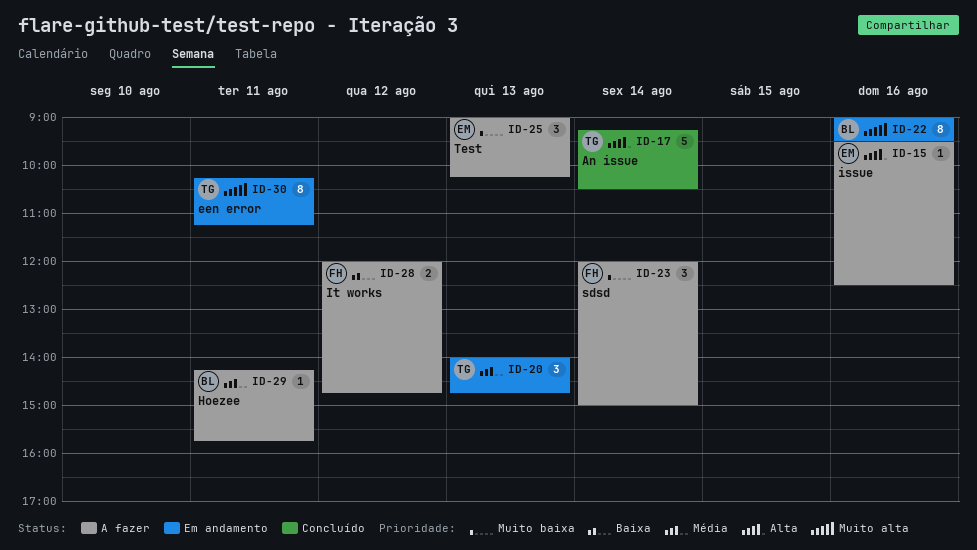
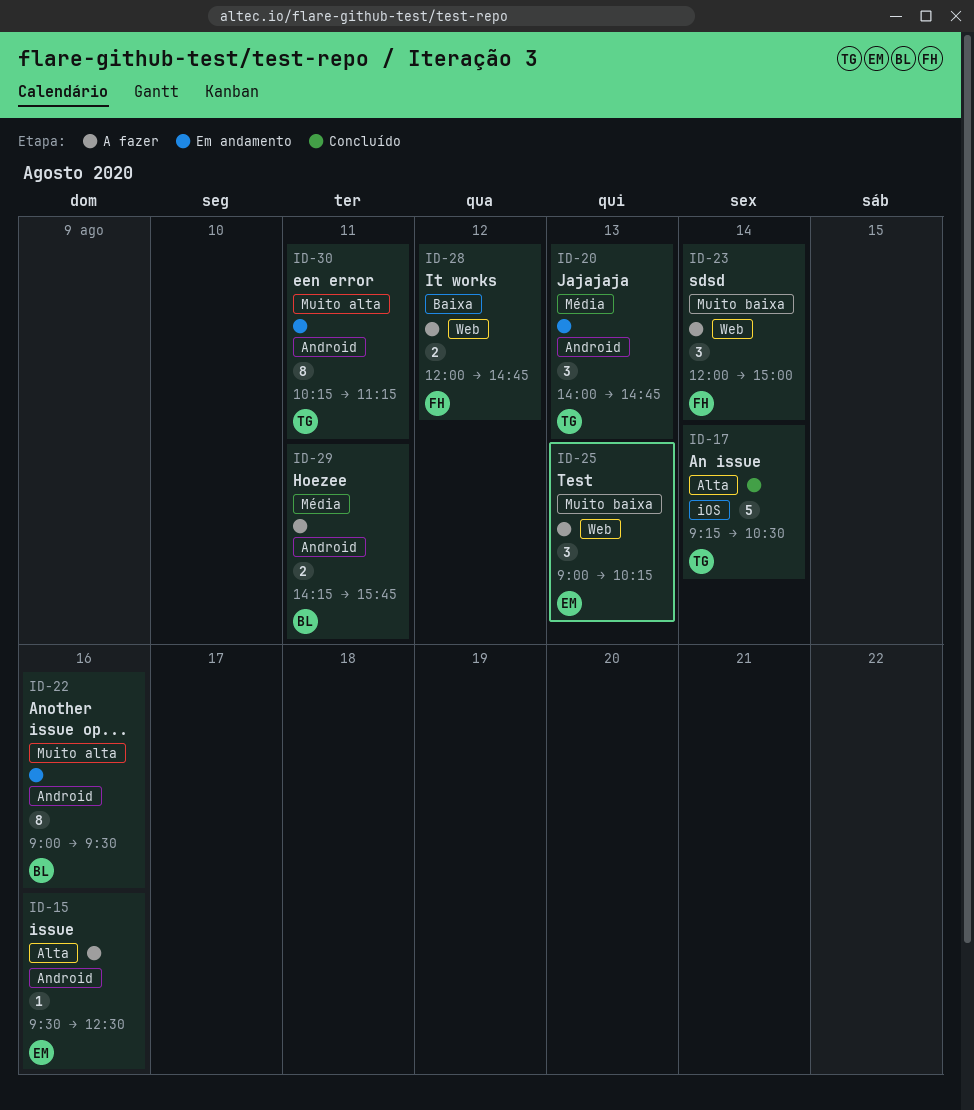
ID-29, estimate: 1 -> 2

